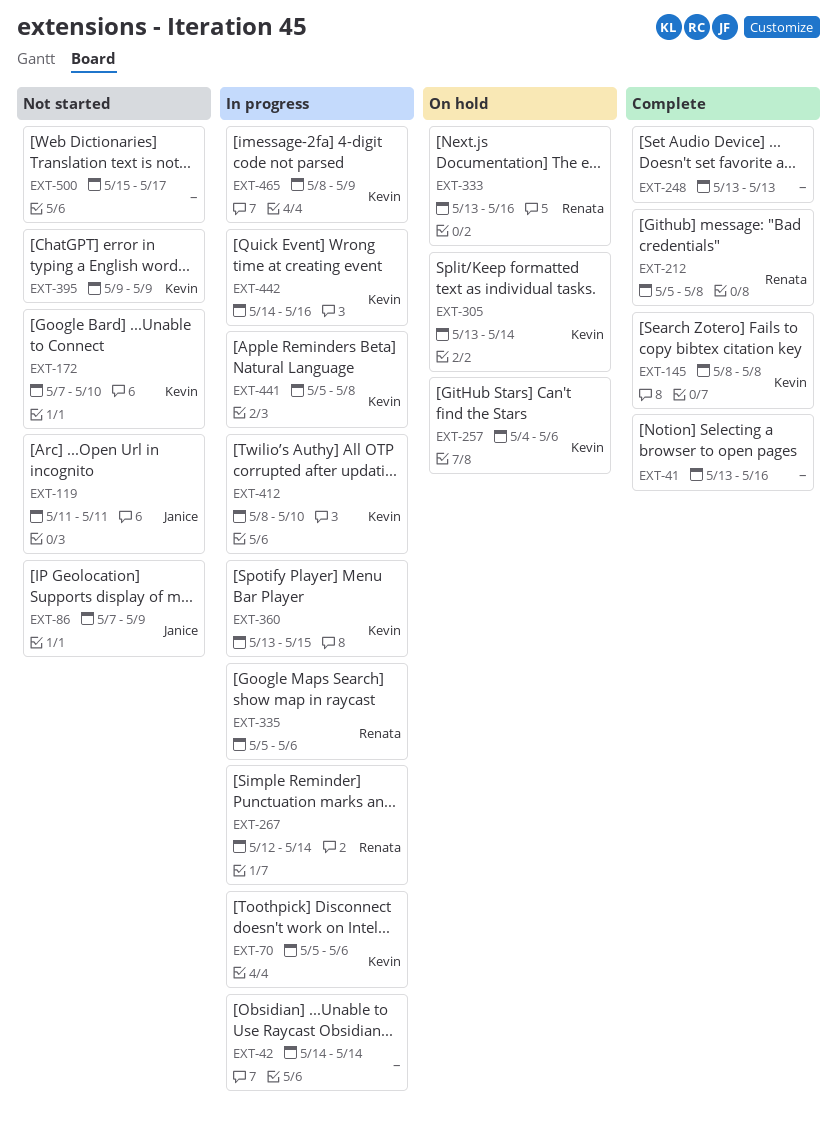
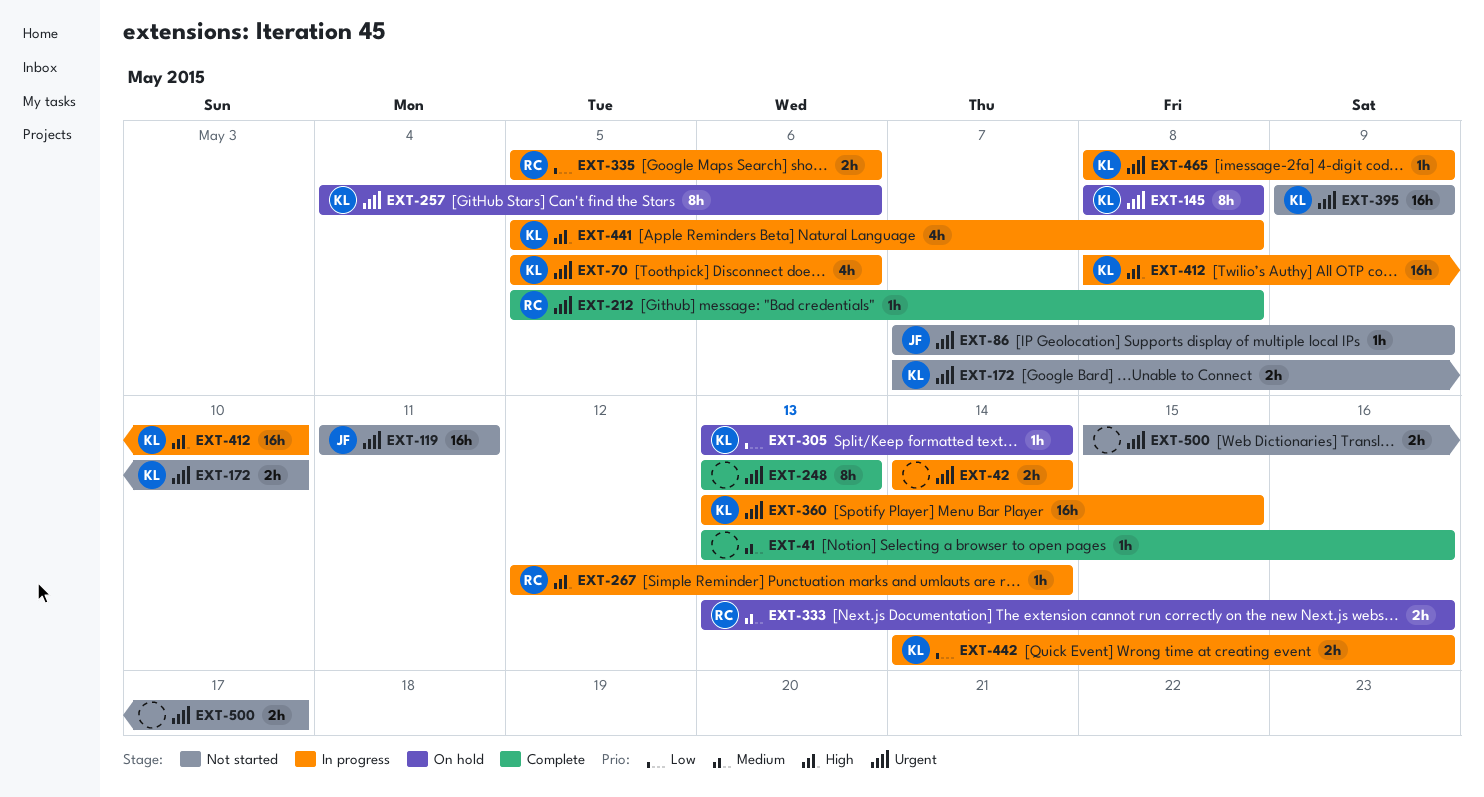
EXT-145, status: Complete -> On hold

